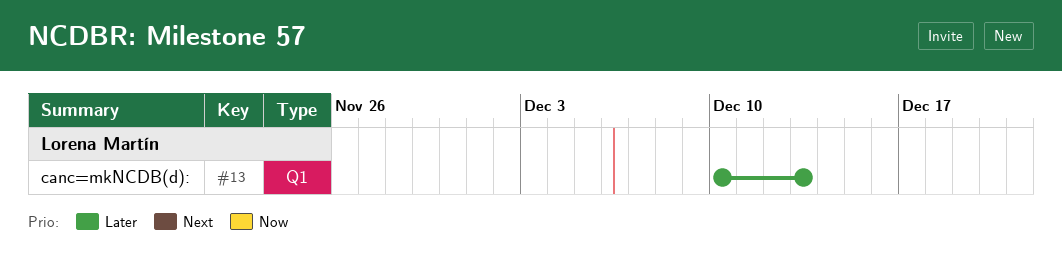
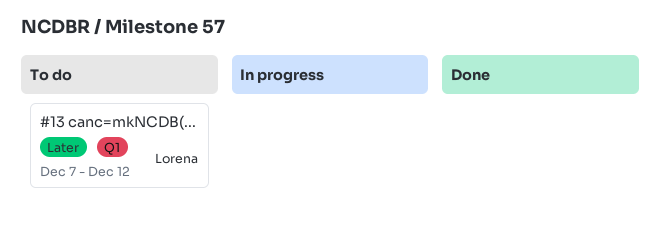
#13, start: Dec 10 -> Dec 7
#13, due: Dec 13 -> Dec 12

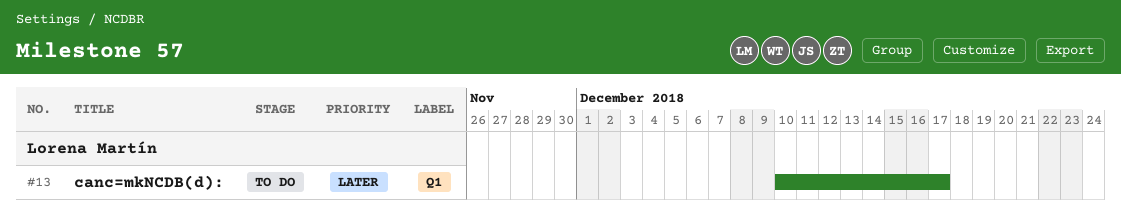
#13, start: Dec 7 -> Dec 10
#13, due: Dec 12 -> Dec 17

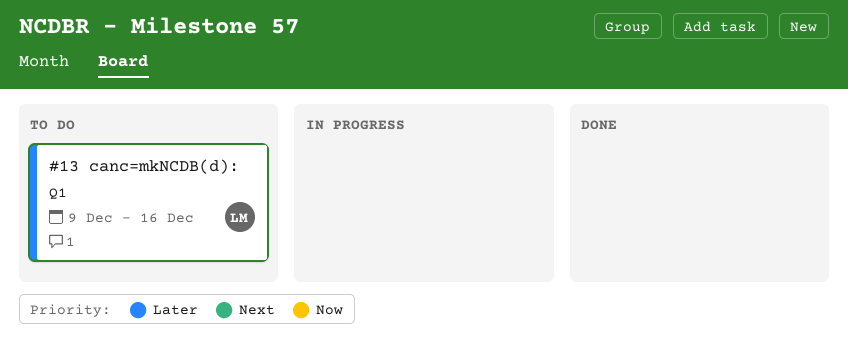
#13, start: Dec 10 -> Dec 9
#13, due: Dec 17 -> Dec 16

